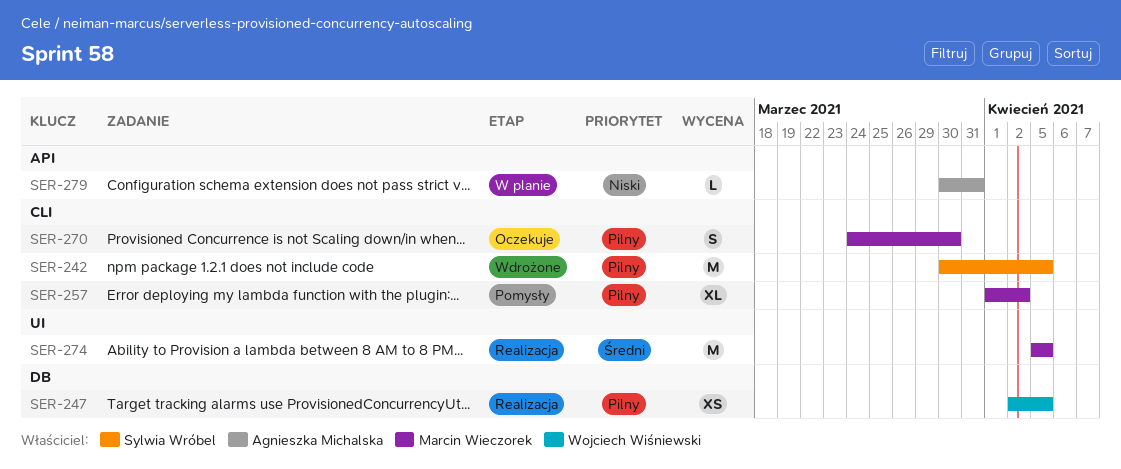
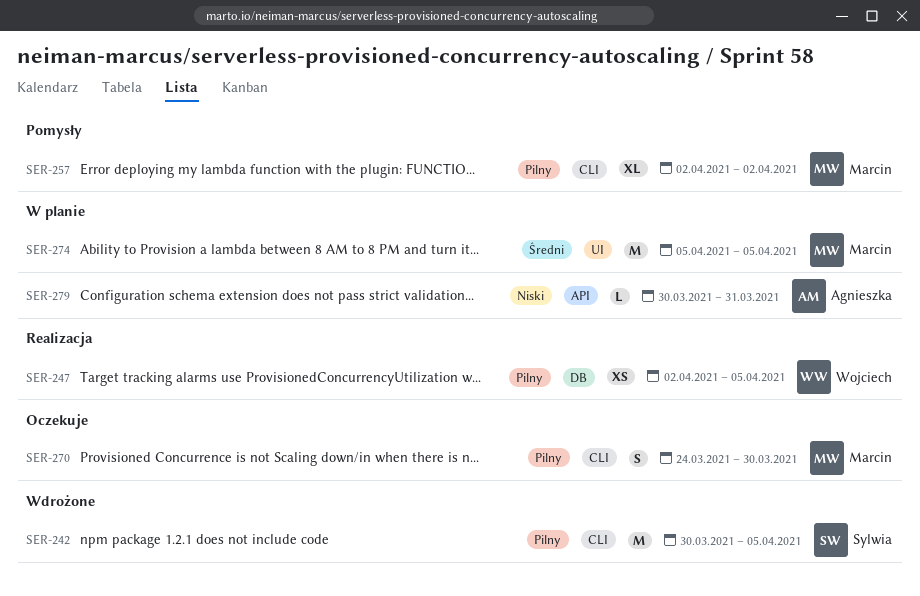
SER-257, start: Apr 1 -> Apr 2
SER-274, status: Realizacja -> W planie

